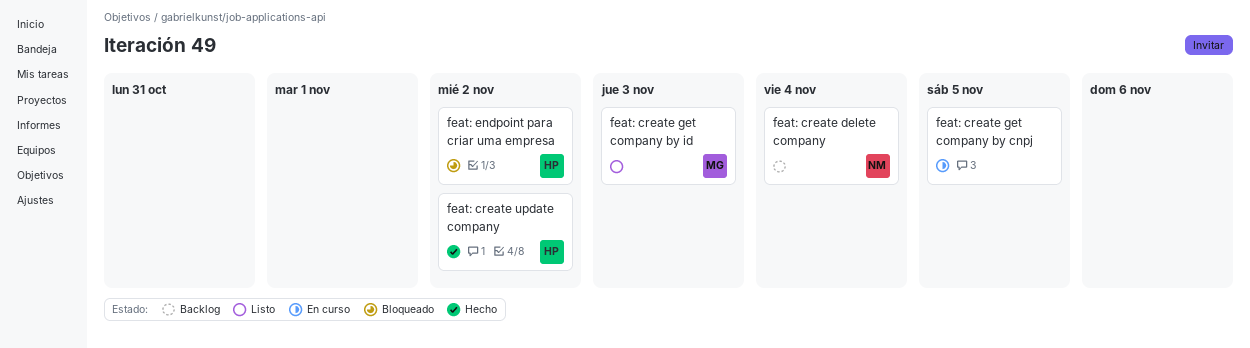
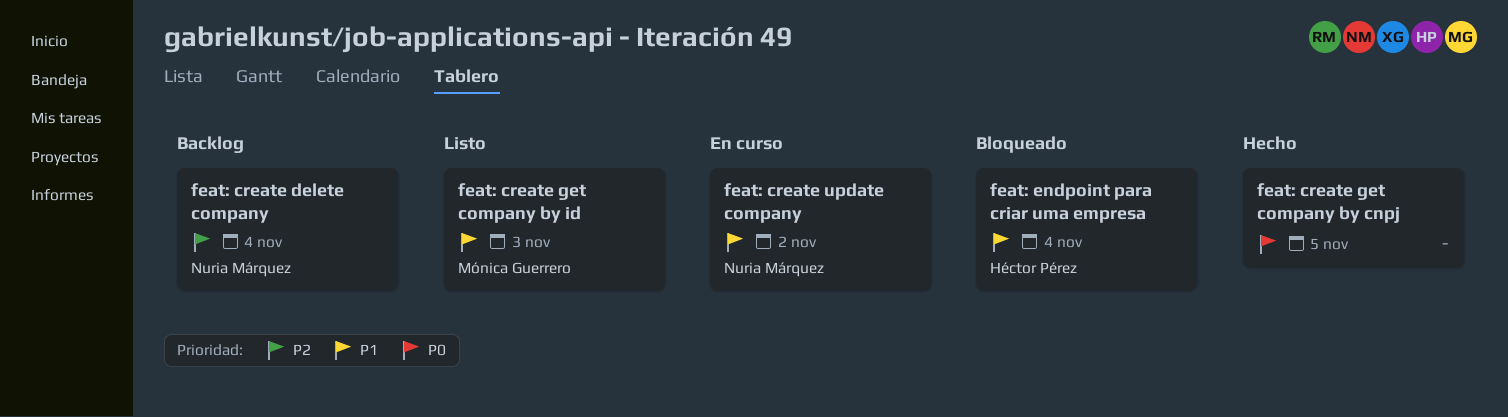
feat: create get company by cnpj, status: En curso -> Hecho
feat: create update company, status: Hecho -> En curso
feat: create update company, owner: Héctor Pérez -> Nuria Márquez
feat: endpoint para criar uma empresa, due: Nov 2 -> Nov 4

